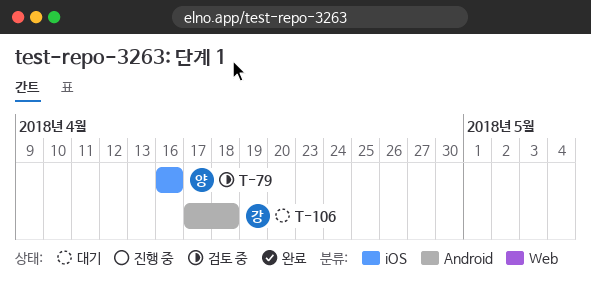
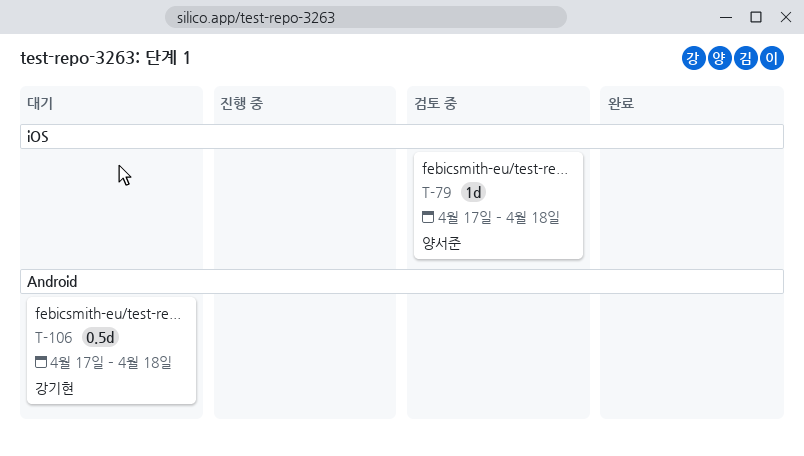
T-79, start: Apr 16 -> Apr 17
T-79, due: Apr 16 -> Apr 18

